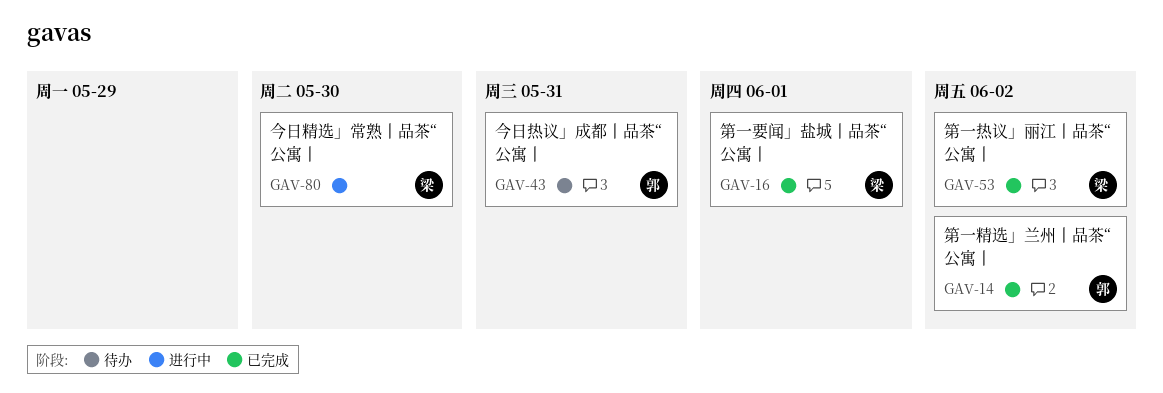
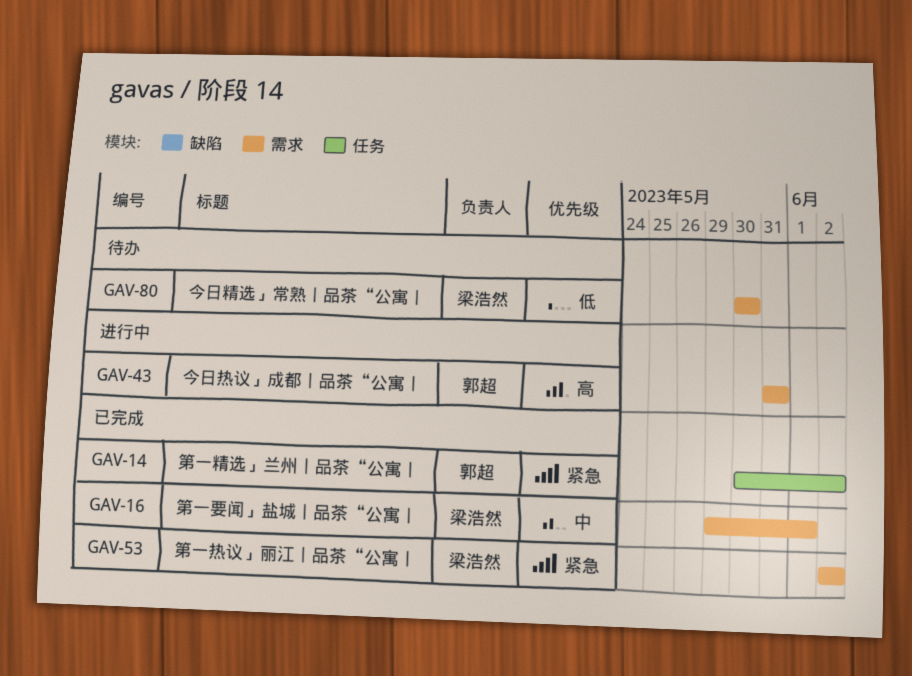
GAV-43, status: 待办 -> 进行中
GAV-80, status: 进行中 -> 待办

